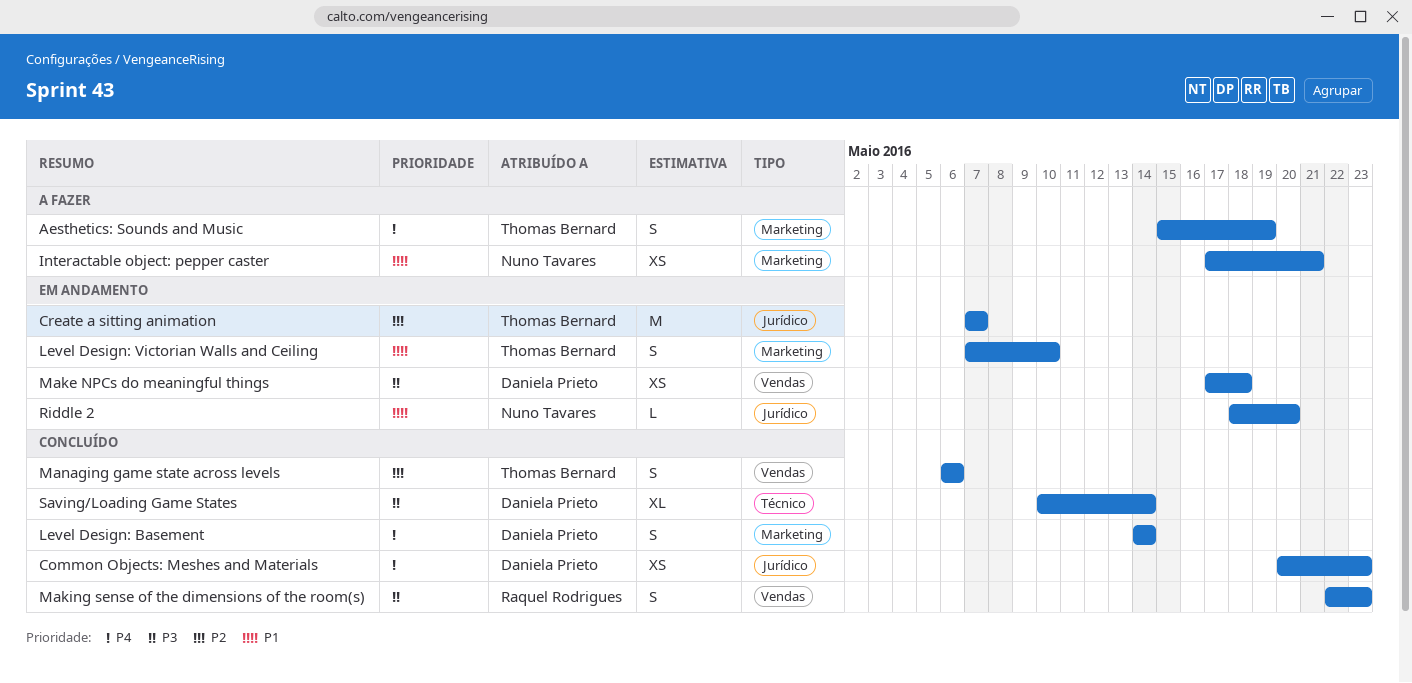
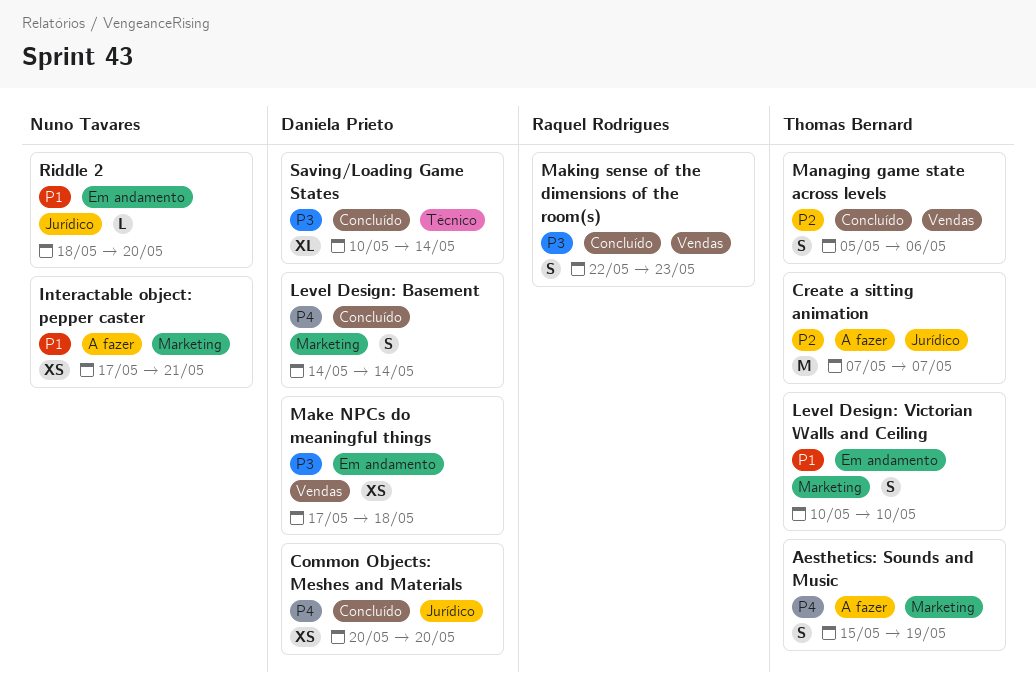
Common Objects: Meshes and Materials, due: May 23 -> May 20
Create a sitting animation, status: Em andamento -> A fazer
Level Design: Victorian Walls and Ceiling, start: May 7 -> May 10
Managing game state across levels, start: May 6 -> May 5

